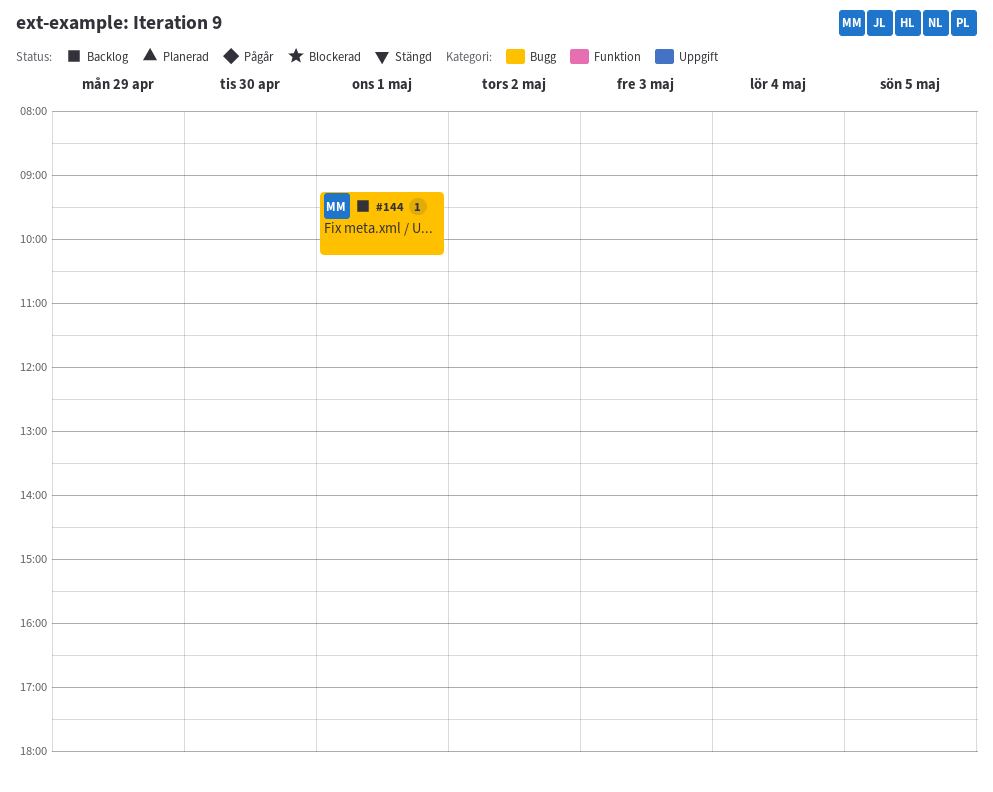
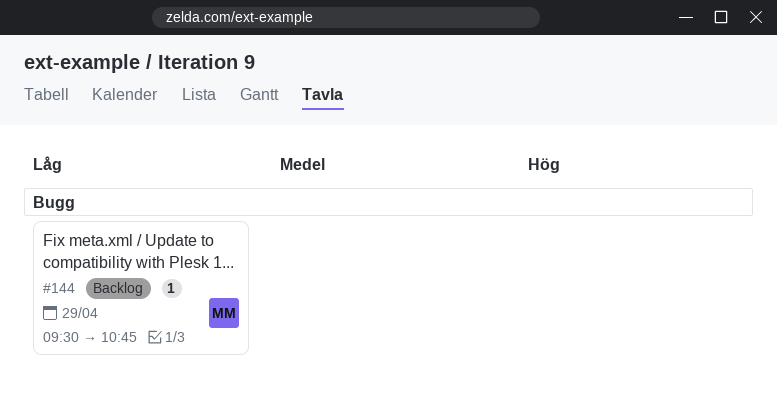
#144, day: May 1 -> Apr 29
#144, begins: 09:15 -> 09:30
#144, ends: 10:15 -> 10:45

